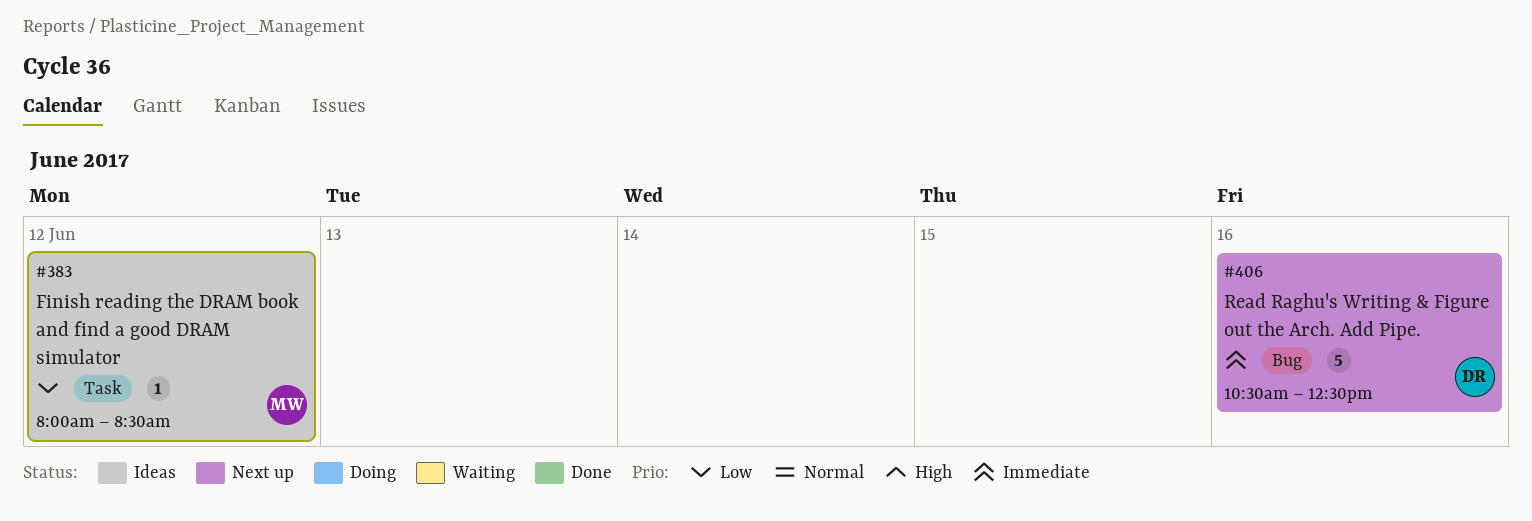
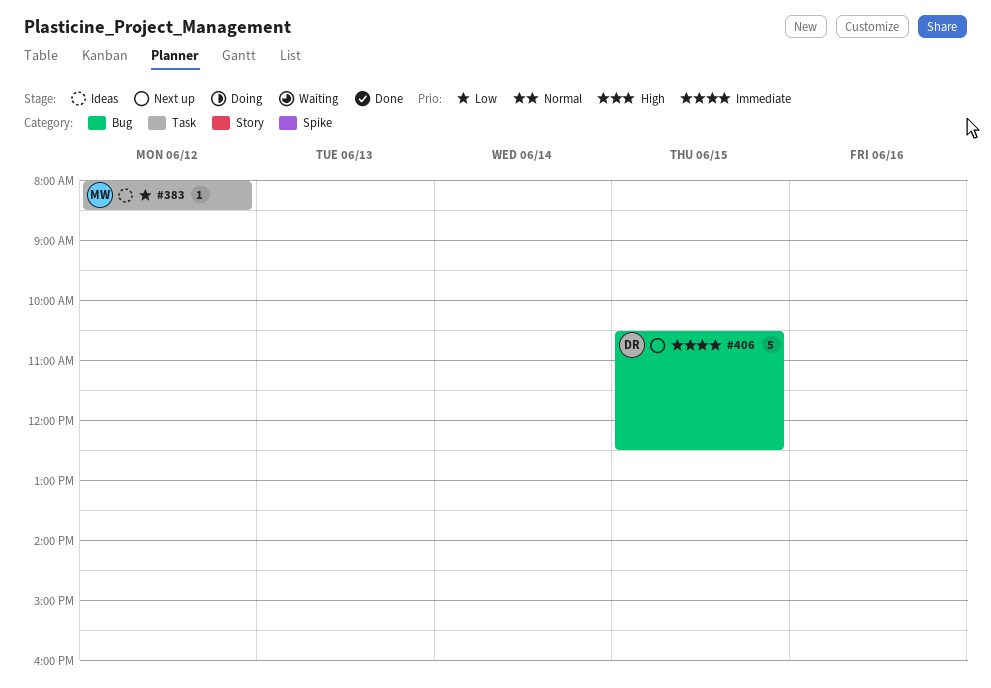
#406, day: Jun 16 -> Jun 15

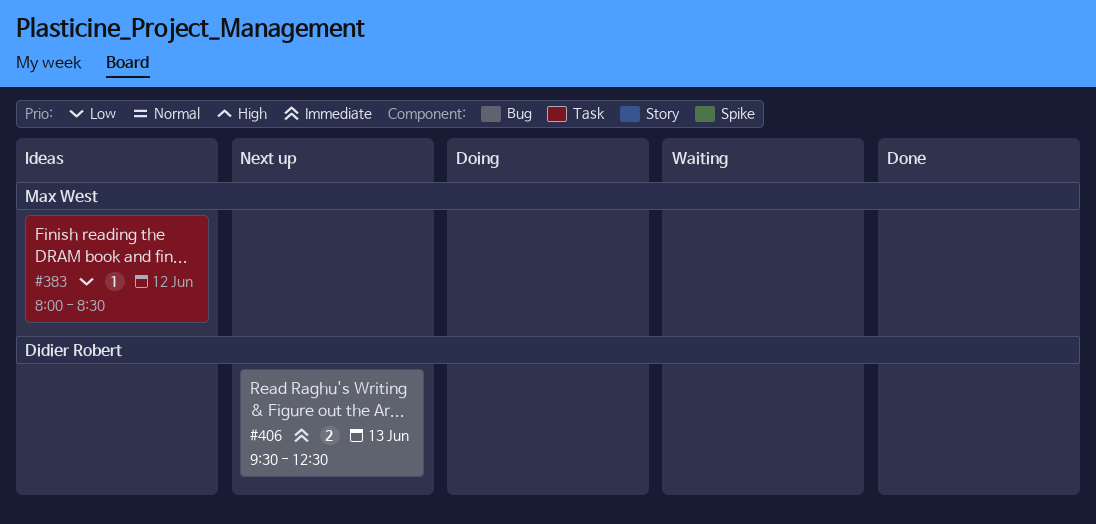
#406, estimate: 5 -> 2
#406, day: Jun 15 -> Jun 13
#406, begins: 10:30 -> 09:30

